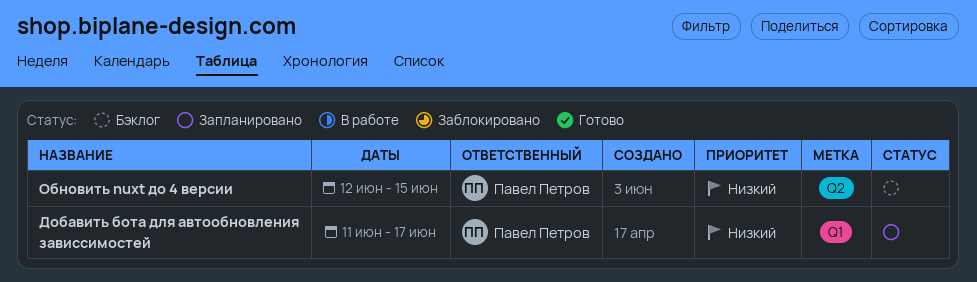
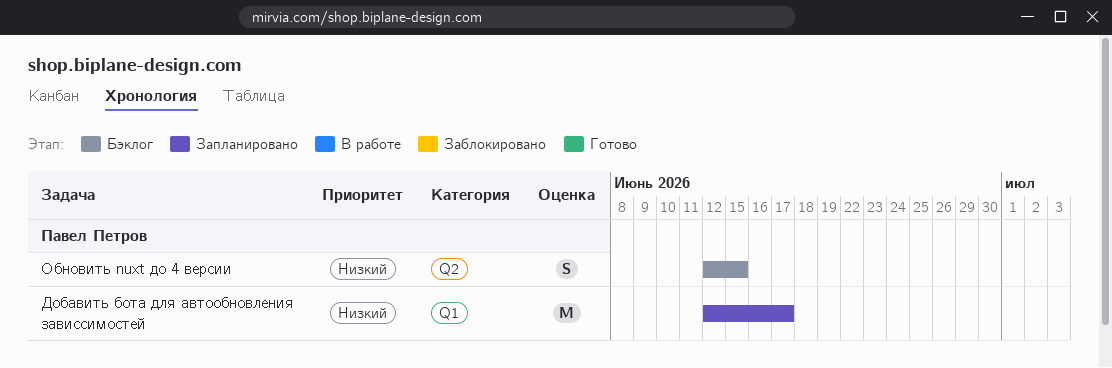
Добавить бота для автообновления зависсимостей, start: Jun 11 -> Jun 12

